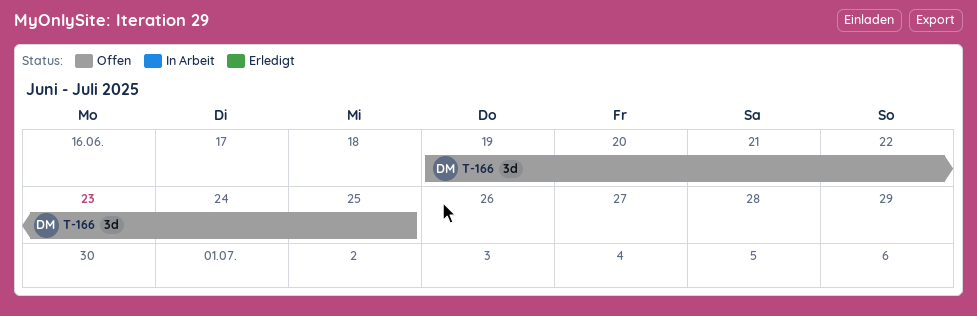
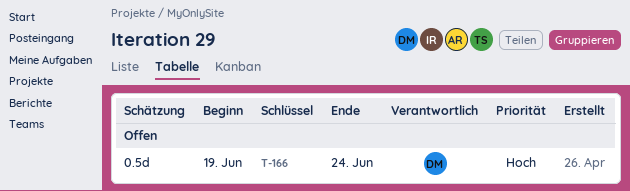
T-166, estimate: 3d -> 0.5d
T-166, due: Jun 25 -> Jun 24

